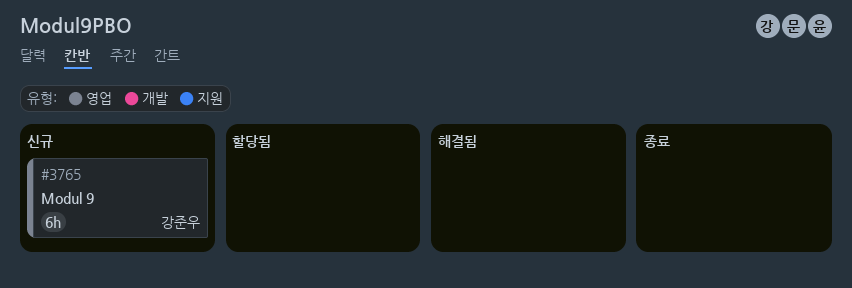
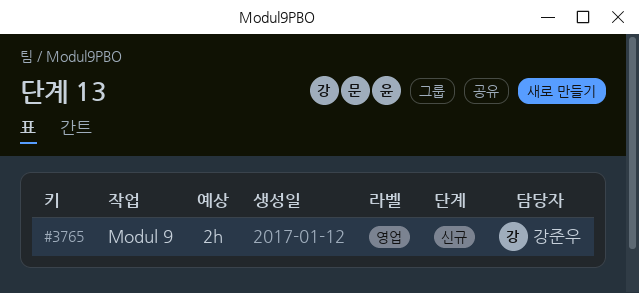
#3765, estimate: 6h -> 2h

